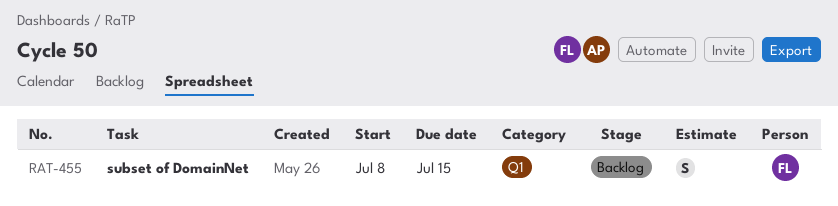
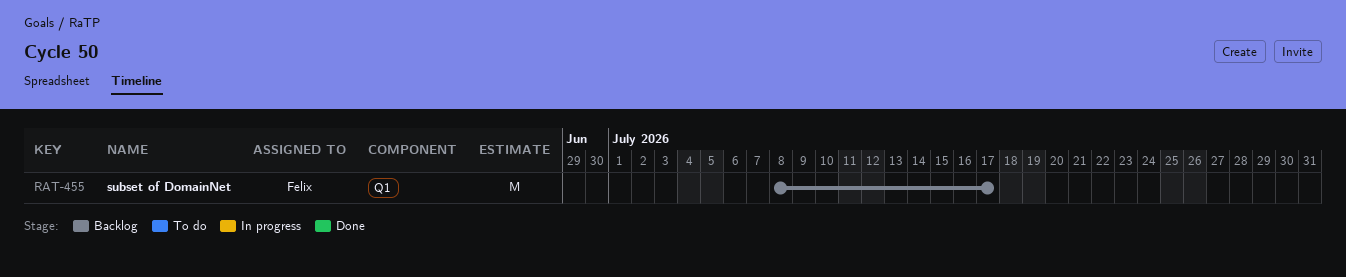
RAT-455, estimate: S -> M
RAT-455, due: Jul 15 -> Jul 17

